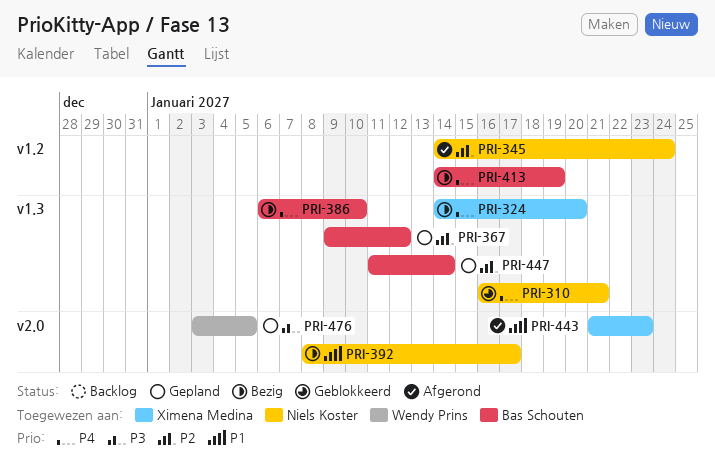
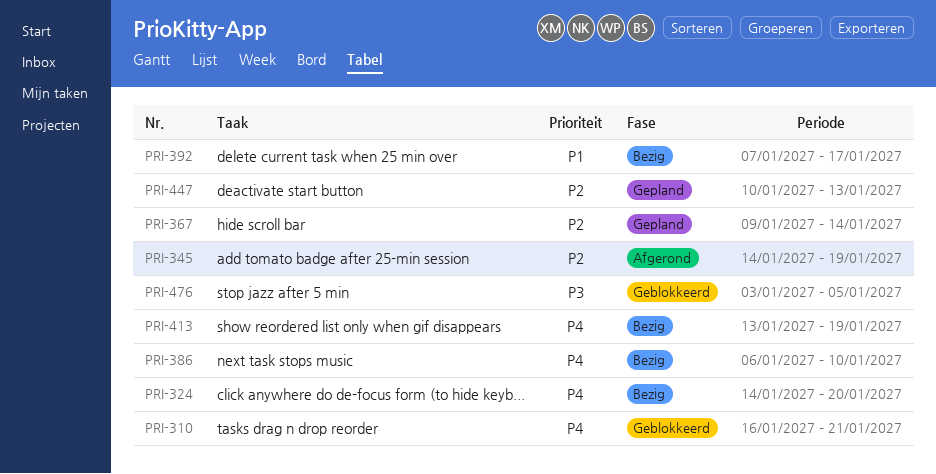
PRI-345, due: Jan 24 -> Jan 19
PRI-367, due: Jan 12 -> Jan 14
PRI-392, start: Jan 8 -> Jan 7
PRI-413, start: Jan 14 -> Jan 13
PRI-443: present -> none
PRI-447, start: Jan 11 -> Jan 10
PRI-447, due: Jan 14 -> Jan 13
PRI-476, status: Gepland -> Geblokkeerd

